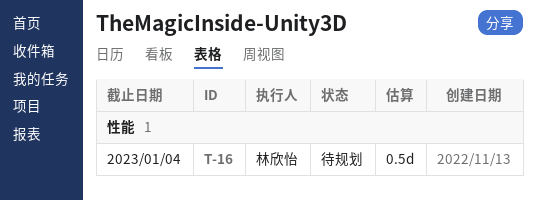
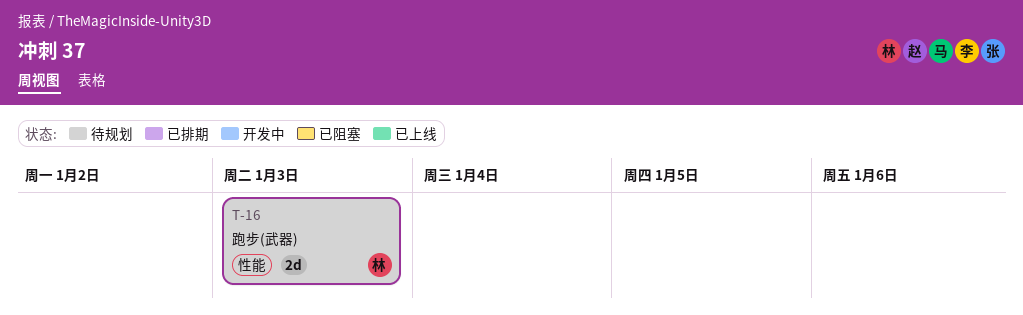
T-16, estimate: 0.5d -> 2d
T-16, due: Jan 4 -> Jan 3

